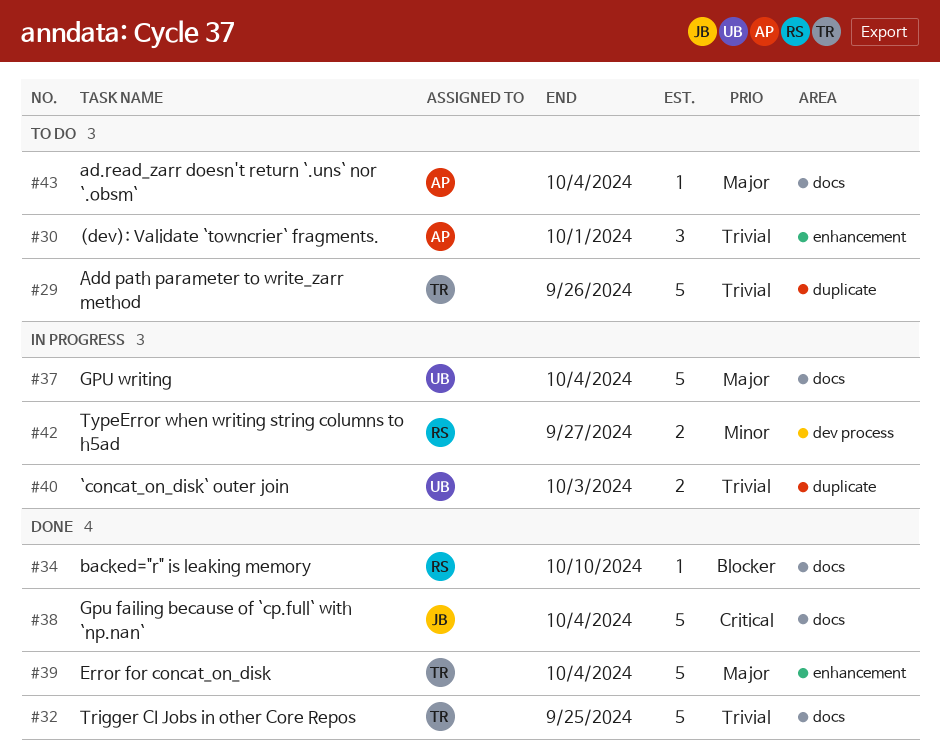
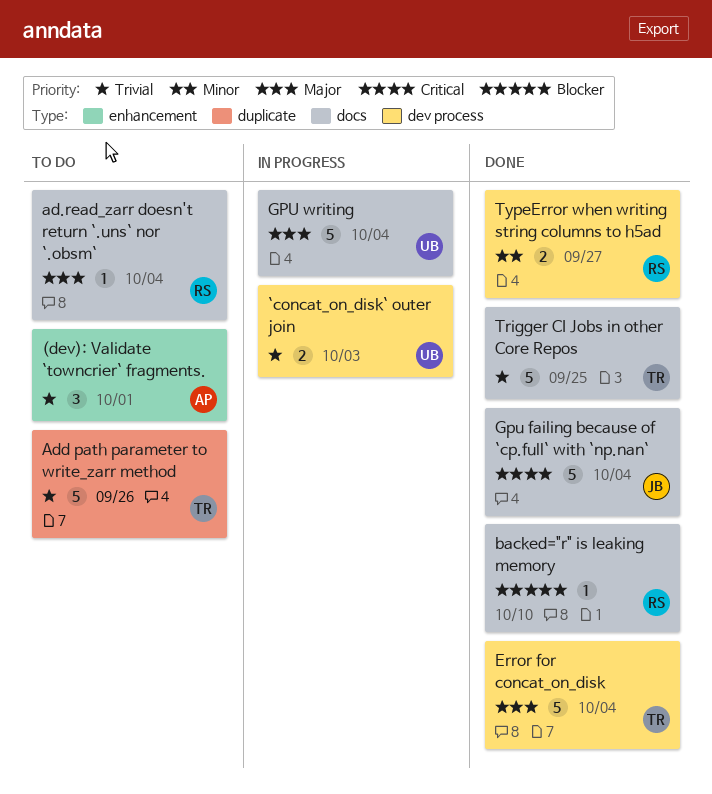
`concat_on_disk` outer join, label: duplicate -> dev process
ad.read_zarr doesn't return `.uns` nor `.obsm`, owner: AP -> RS
Error for concat_on_disk, label: enhancement -> dev process
TypeError when writing string columns to h5ad, status: In progress -> Done

